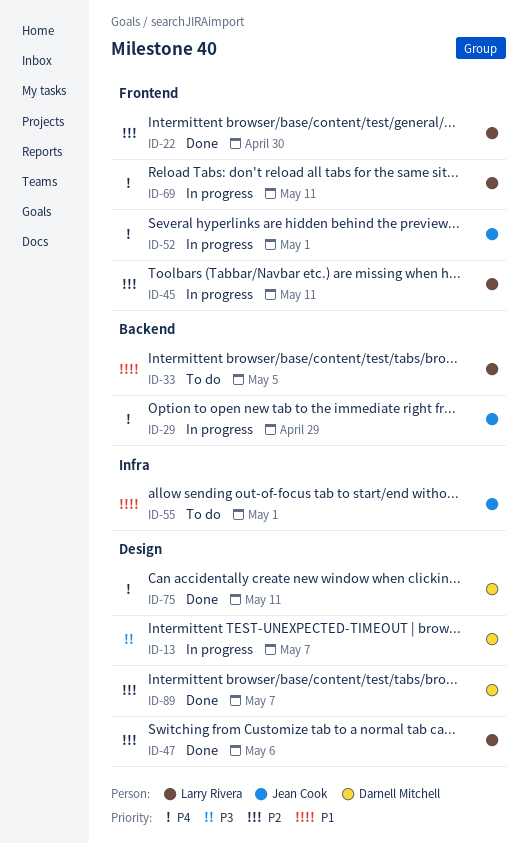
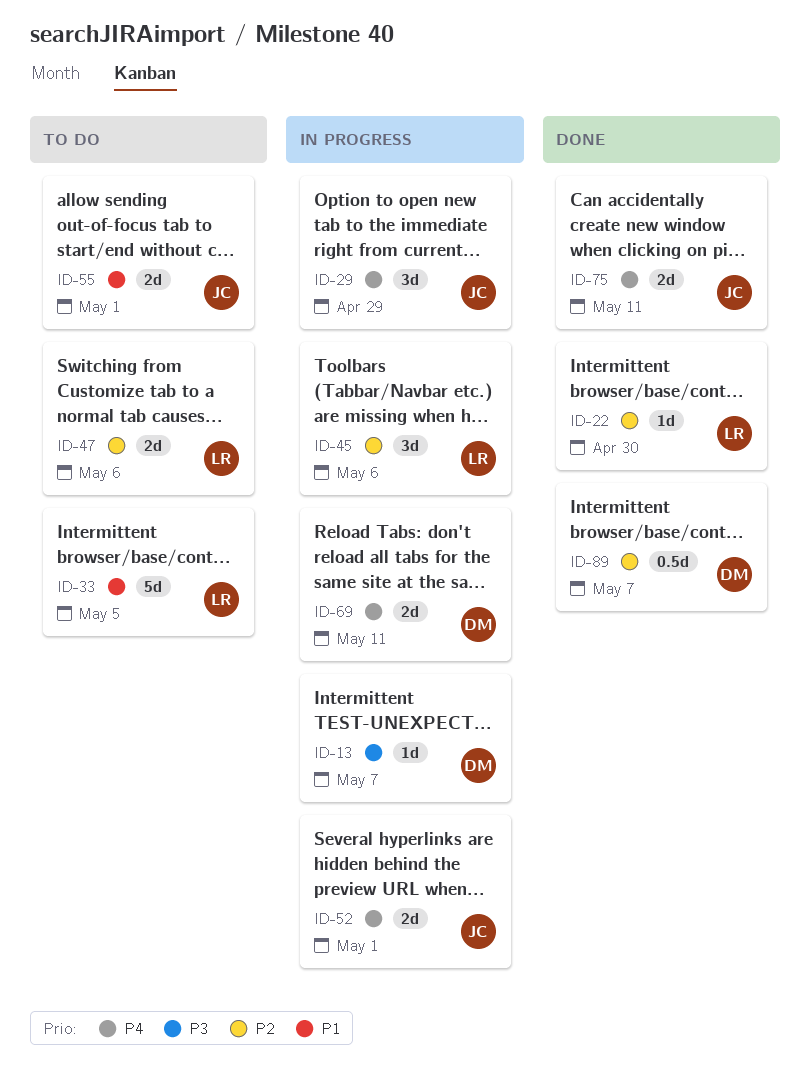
ID-45, due: May 11 -> May 6
ID-47, status: Done -> To do
ID-69, owner: Larry Rivera -> Darnell Mitchell
ID-75, owner: Darnell Mitchell -> Jean Cook

